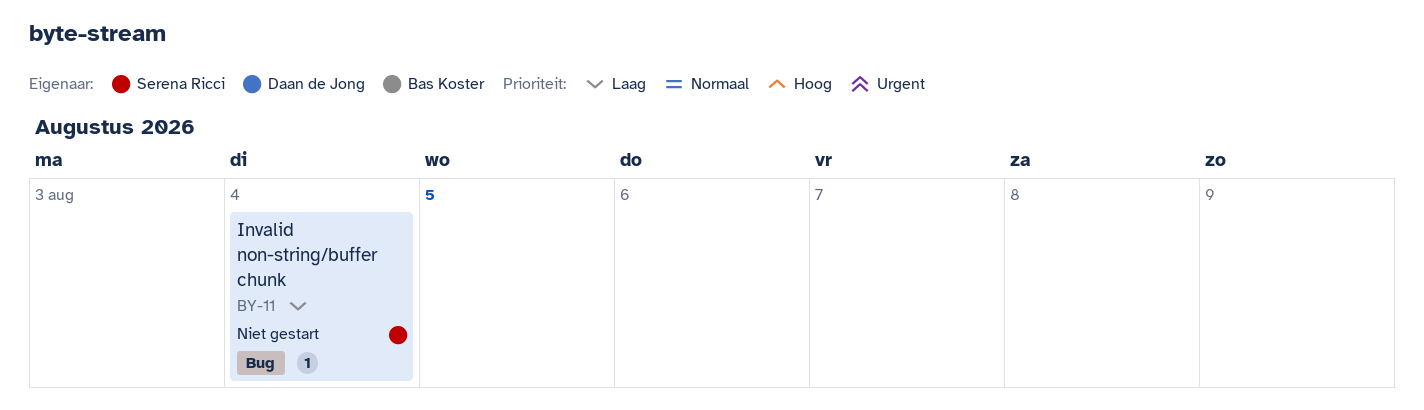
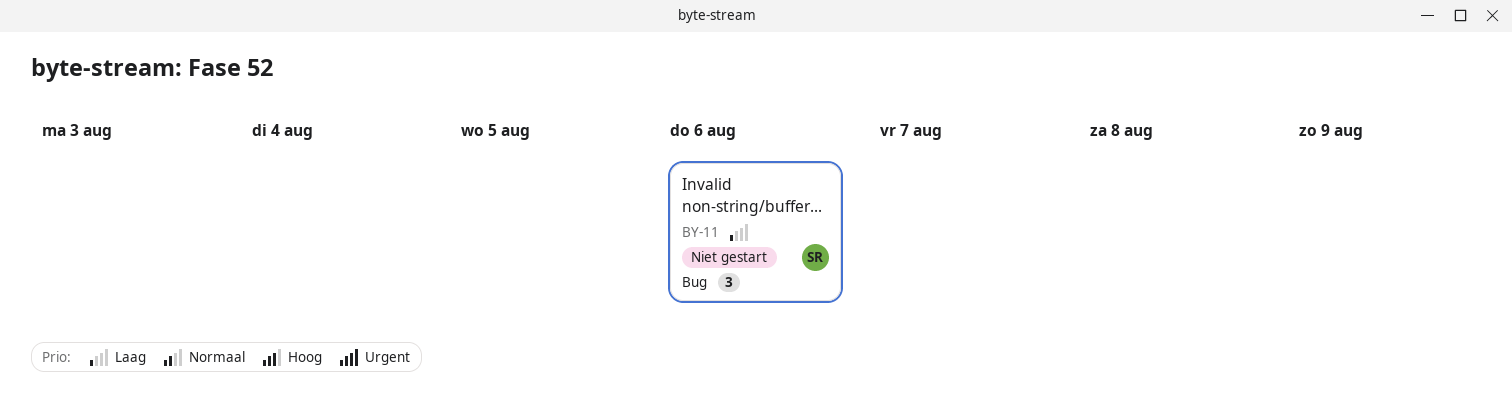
BY-11, estimate: 1 -> 3
BY-11, due: Aug 4 -> Aug 6

